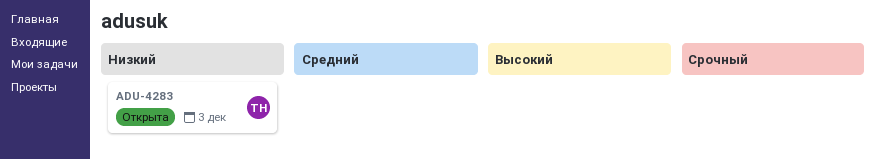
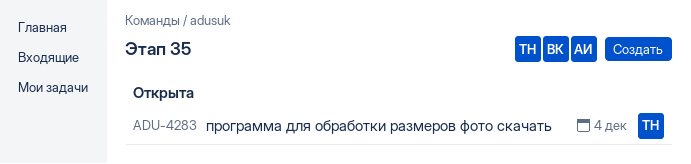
ADU-4283, due: Dec 3 -> Dec 4

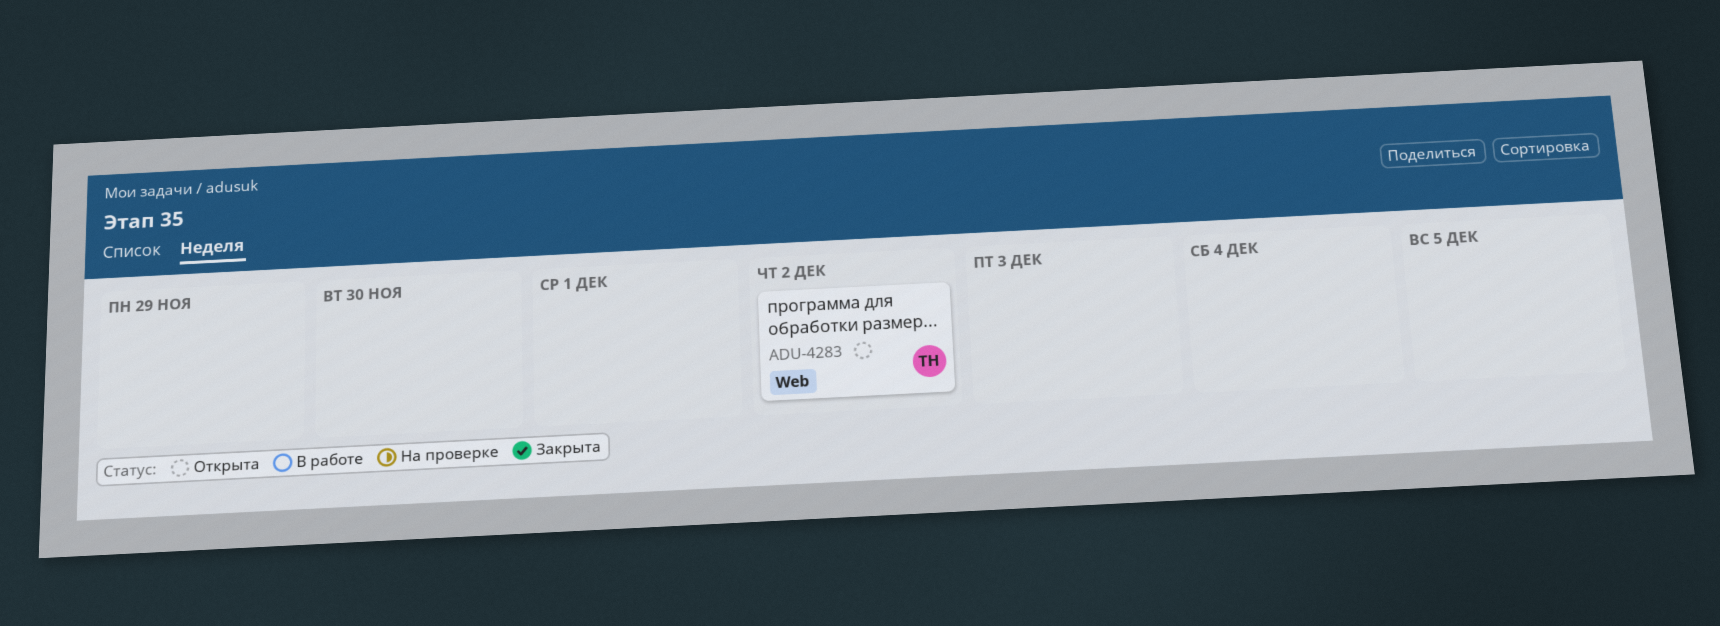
ADU-4283, due: Dec 4 -> Dec 2

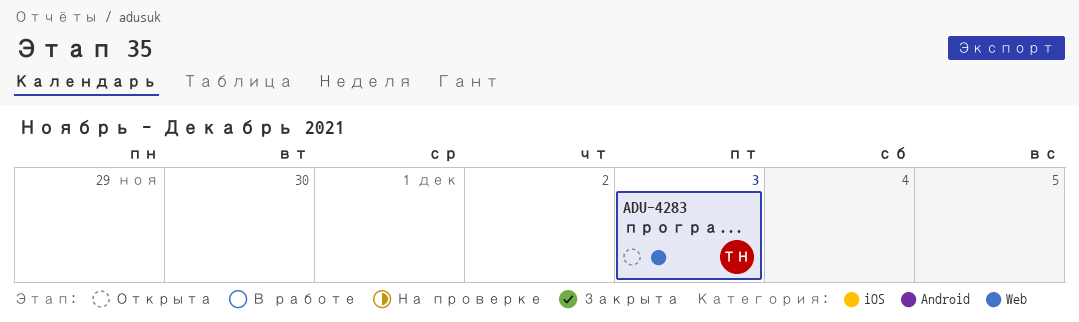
ADU-4283, due: Dec 2 -> Dec 3

